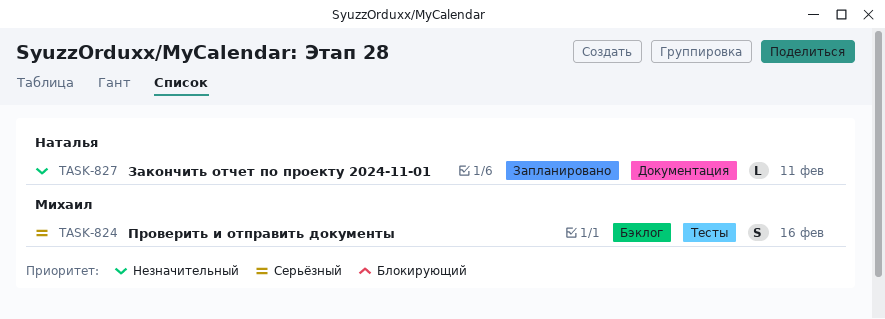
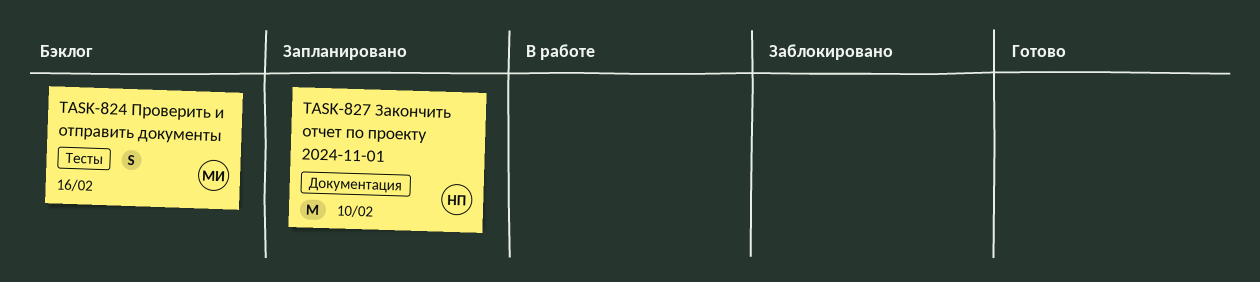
TASK-827, estimate: L -> M
TASK-827, due: Feb 11 -> Feb 10

